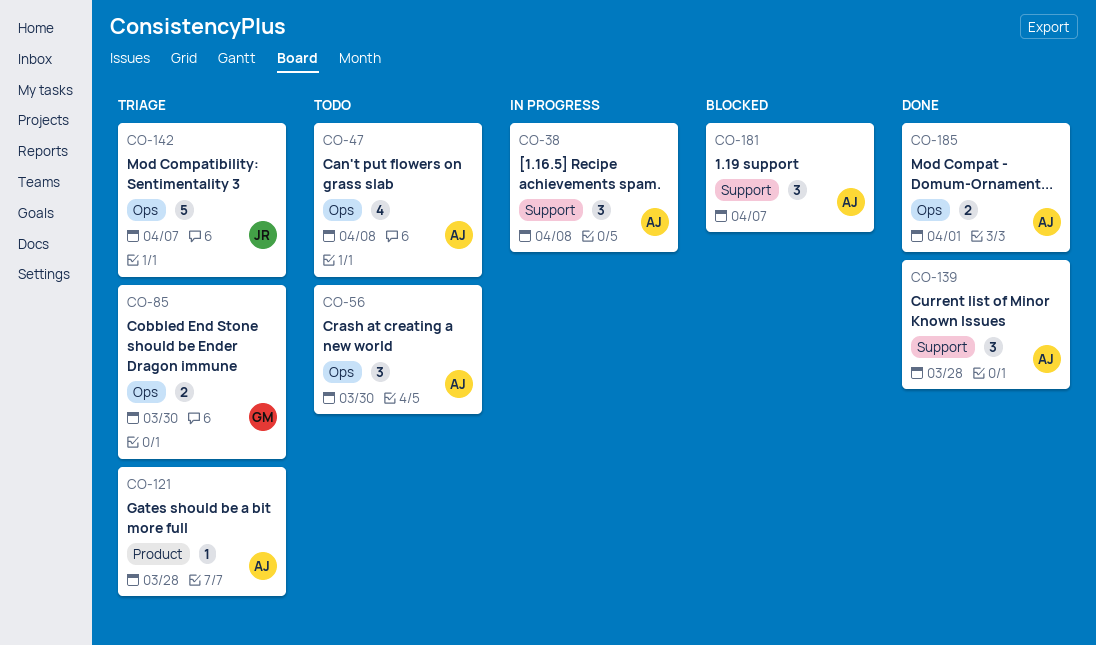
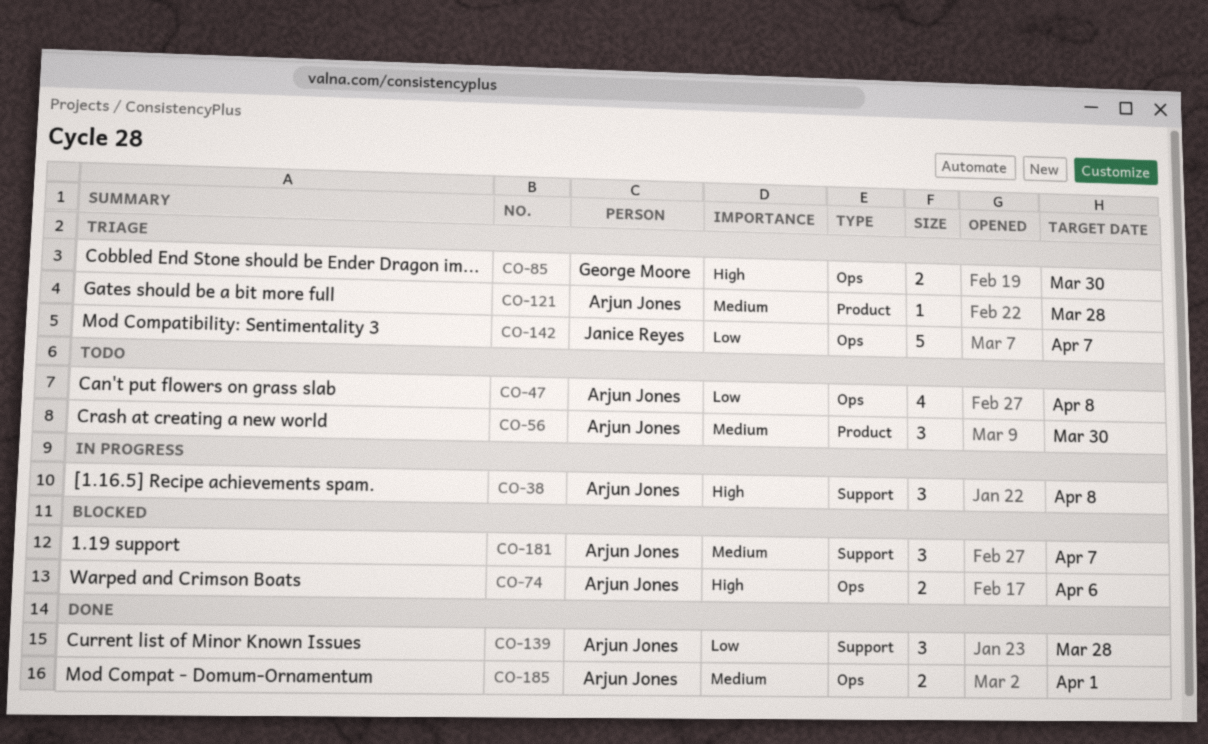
CO-56, label: Ops -> Product
CO-74: none -> present

